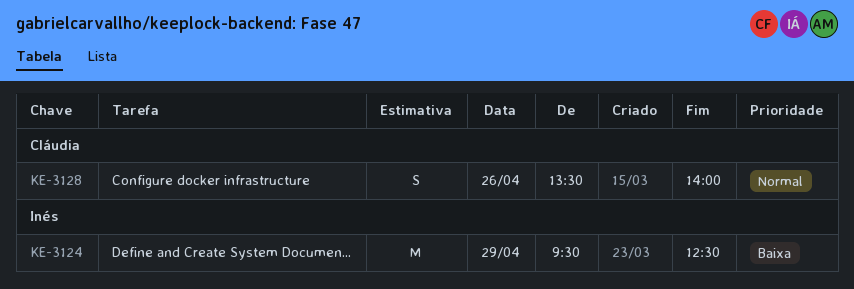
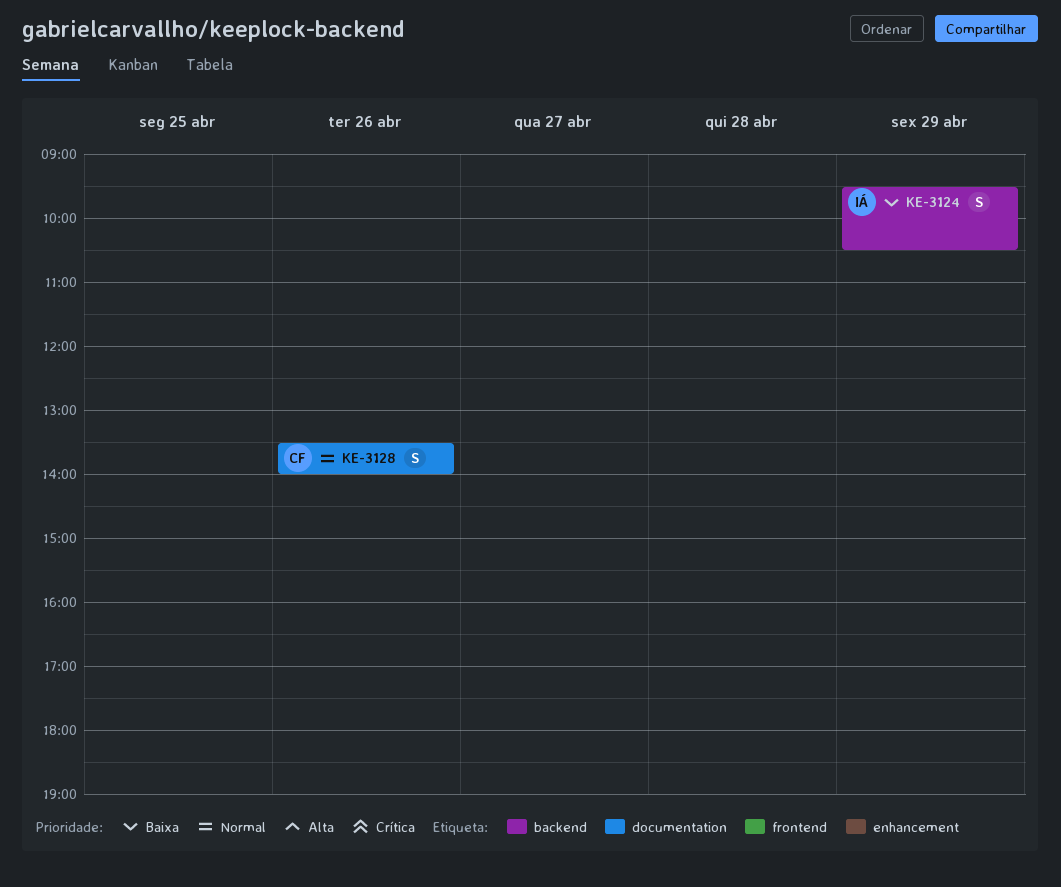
KE-3124, estimate: M -> S
KE-3124, ends: 12:30 -> 10:30

